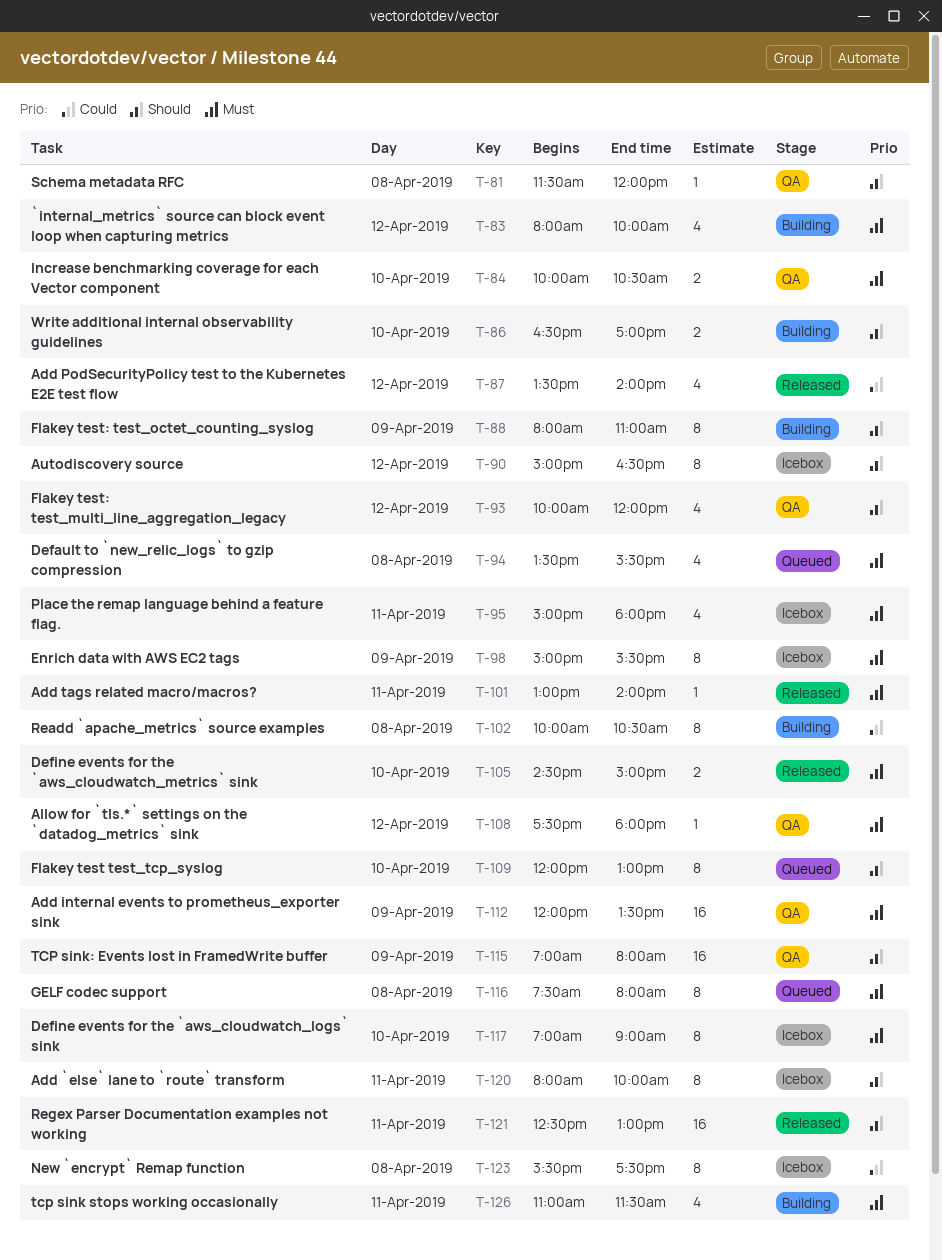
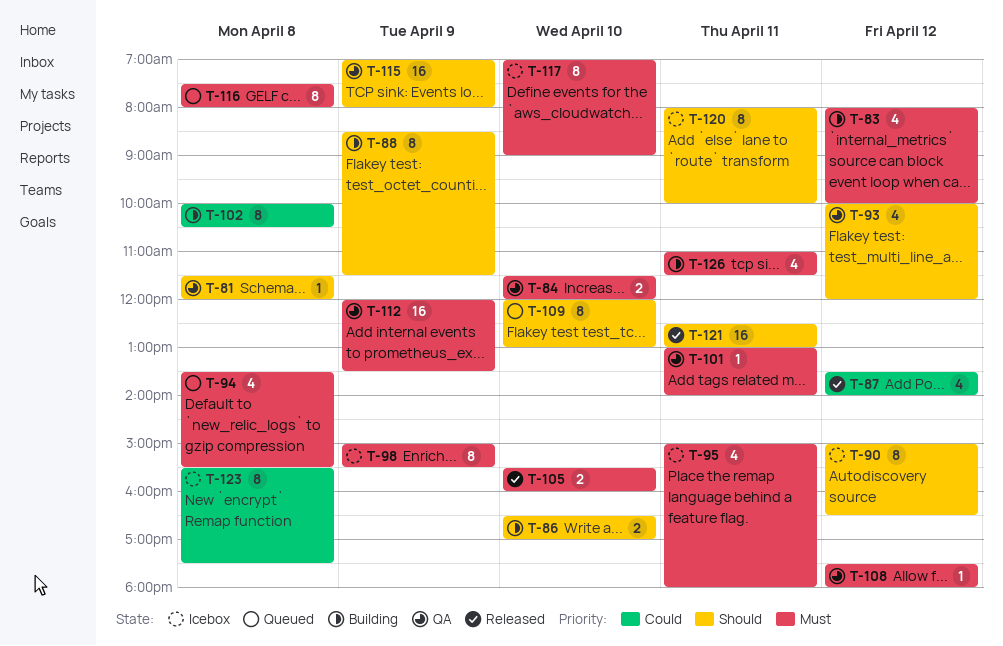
T-84, begins: 10:00 -> 11:30
T-84, ends: 10:30 -> 12:00
T-88, begins: 08:00 -> 08:30
T-88, ends: 11:00 -> 11:30
T-101, status: Released -> QA
T-105, begins: 14:30 -> 15:30
T-105, ends: 15:00 -> 16:00

